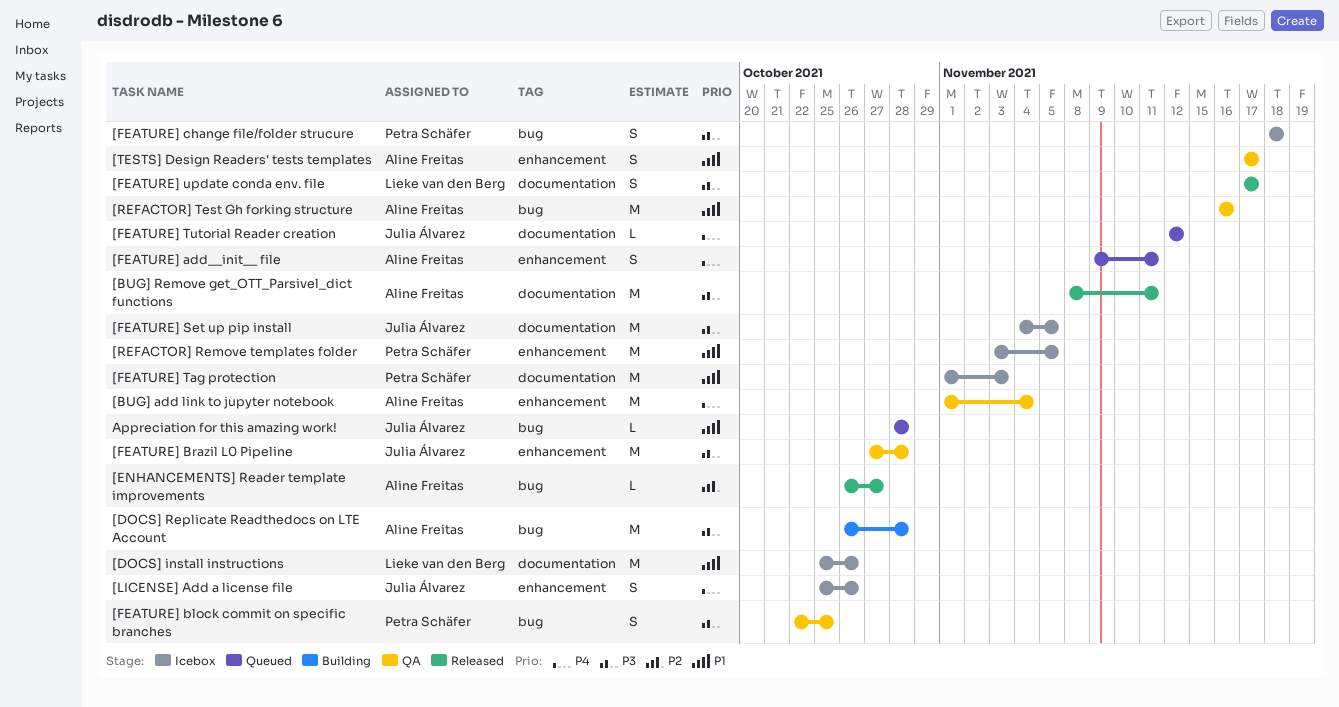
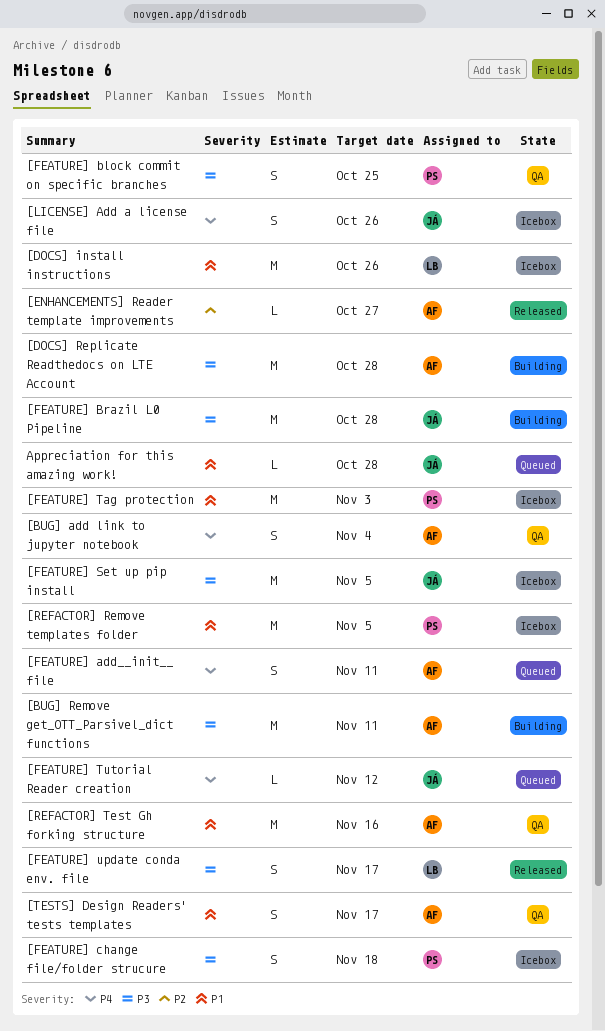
[BUG] add link to jupyter notebook, estimate: M -> S
[BUG] Remove get_OTT_Parsivel_dict functions, status: Released -> Building
[FEATURE] Brazil L0 Pipeline, status: QA -> Building

